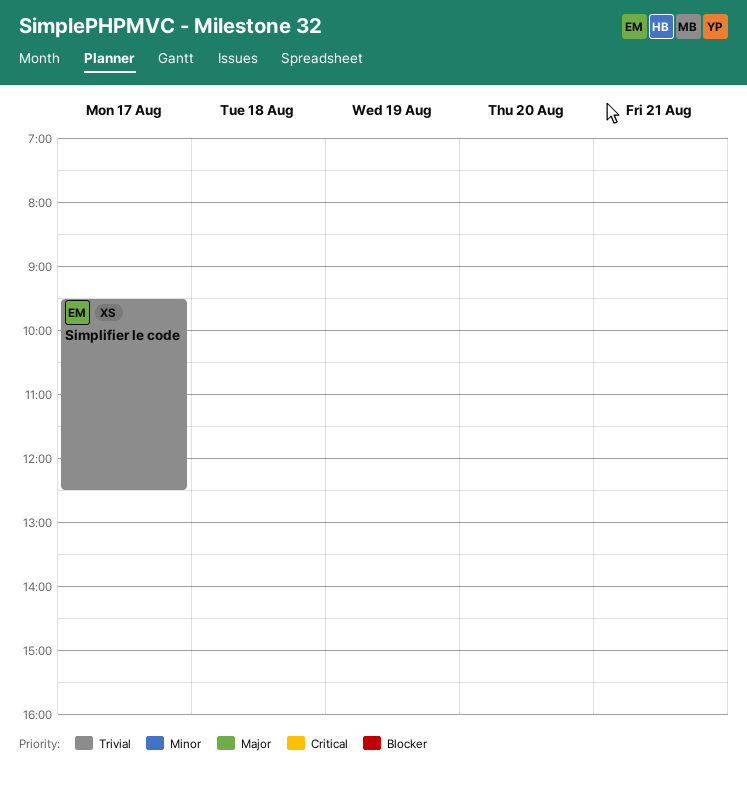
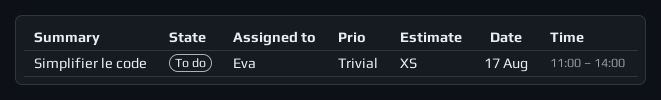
Simplifier le code, begins: 09:30 -> 11:00
Simplifier le code, ends: 12:30 -> 14:00

